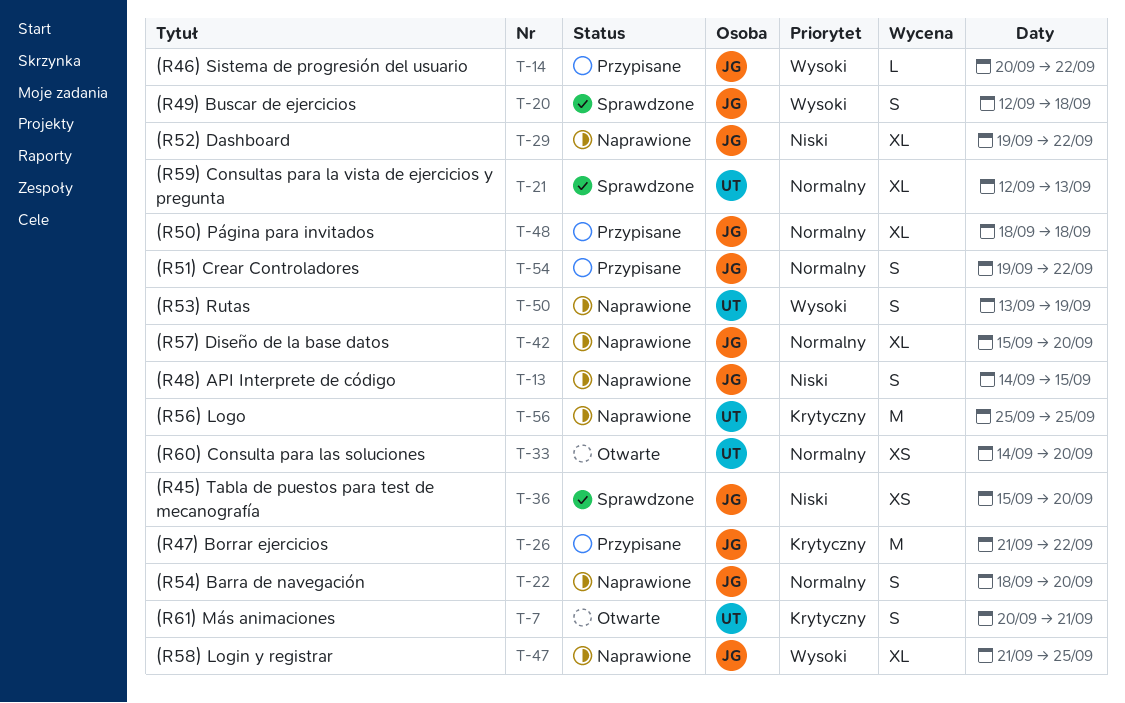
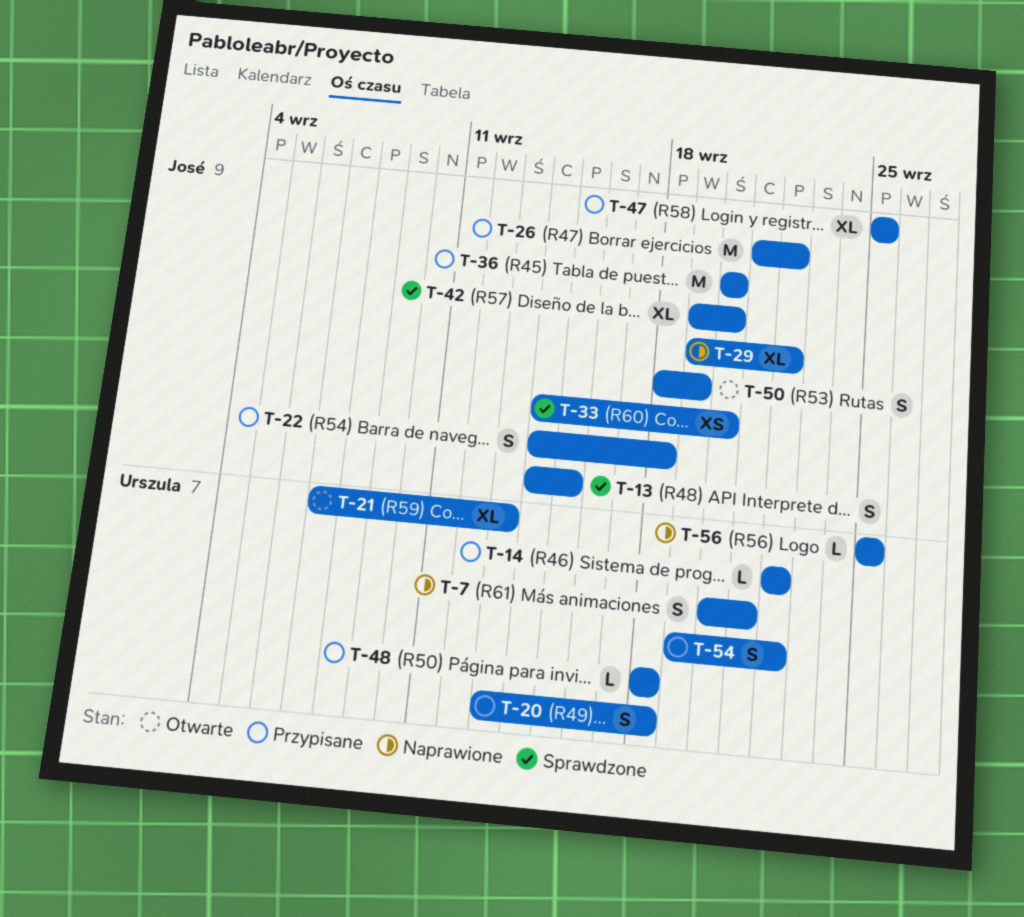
T-7, status: Otwarte -> Naprawione
T-13, status: Naprawione -> Sprawdzone
T-14, owner: José -> Urszula
T-14, start: Sep 20 -> Sep 22
T-20, status: Sprawdzone -> Przypisane
T-20, owner: José -> Urszula
T-20, start: Sep 12 -> Sep 13
T-21, status: Sprawdzone -> Otwarte
T-21, start: Sep 12 -> Sep 7
T-22, status: Naprawione -> Przypisane
T-22, start: Sep 18 -> Sep 14
T-22, due: Sep 20 -> Sep 18
T-33, status: Otwarte -> Sprawdzone
T-33, owner: Urszula -> José
T-36, status: Sprawdzone -> Przypisane
T-36, estimate: XS -> M
T-36, start: Sep 15 -> Sep 20
T-42, status: Naprawione -> Sprawdzone
T-42, start: Sep 15 -> Sep 19
T-47, status: Naprawione -> Przypisane
T-47, start: Sep 21 -> Sep 25
T-48, owner: José -> Urszula
T-48, estimate: XL -> L
T-50, status: Naprawione -> Otwarte
T-50, owner: Urszula -> José
T-50, start: Sep 13 -> Sep 18
T-54, owner: José -> Urszula
T-56, estimate: M -> L

